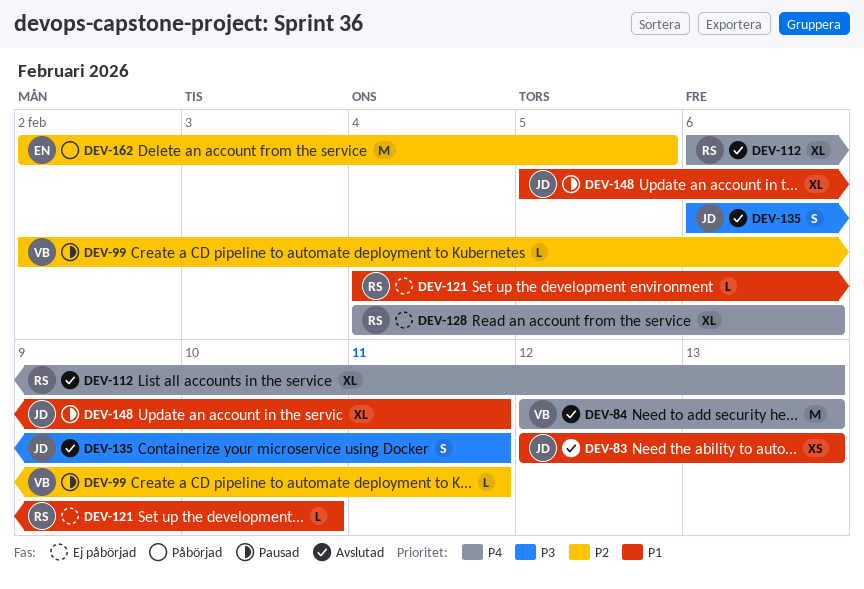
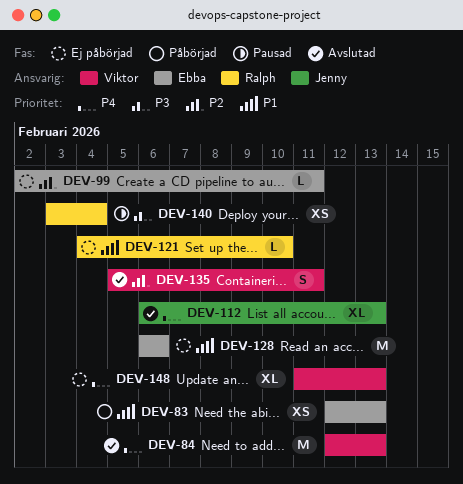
DEV-83, status: Avslutad -> Påbörjad
DEV-83, owner: Jenny -> Ebba
DEV-99, status: Pausad -> Ej påbörjad
DEV-99, owner: Viktor -> Ebba
DEV-112, owner: Ralph -> Jenny
DEV-128, owner: Ralph -> Ebba
DEV-128, priority: P4 -> P1
DEV-128, estimate: XL -> M
DEV-128, start: Feb 4 -> Feb 6
DEV-135, owner: Jenny -> Viktor
DEV-135, priority: P3 -> P2
DEV-135, start: Feb 6 -> Feb 5
DEV-140: none -> present
DEV-148, status: Pausad -> Ej påbörjad
DEV-148, owner: Jenny -> Viktor
DEV-148, priority: P1 -> P4
DEV-148, start: Feb 5 -> Feb 11
DEV-148, due: Feb 11 -> Feb 13
DEV-162: present -> none

